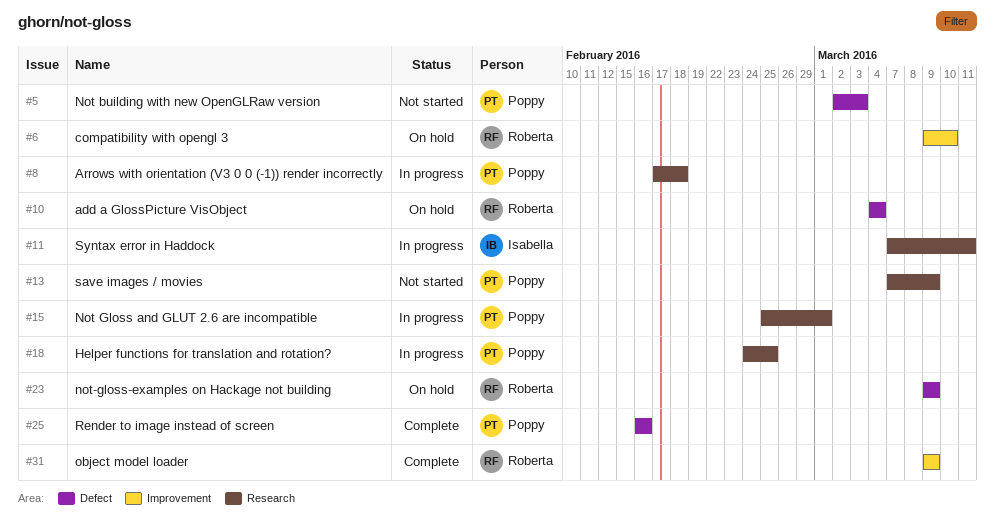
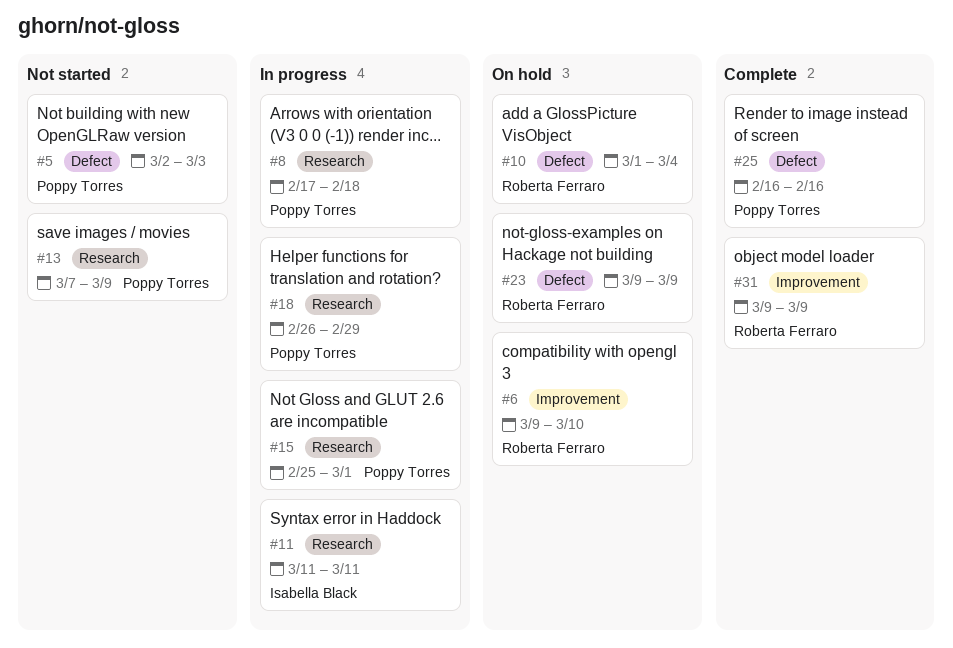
#10, start: Mar 4 -> Mar 1
#11, start: Mar 7 -> Mar 11
#18, start: Feb 24 -> Feb 26
#18, due: Feb 25 -> Feb 29

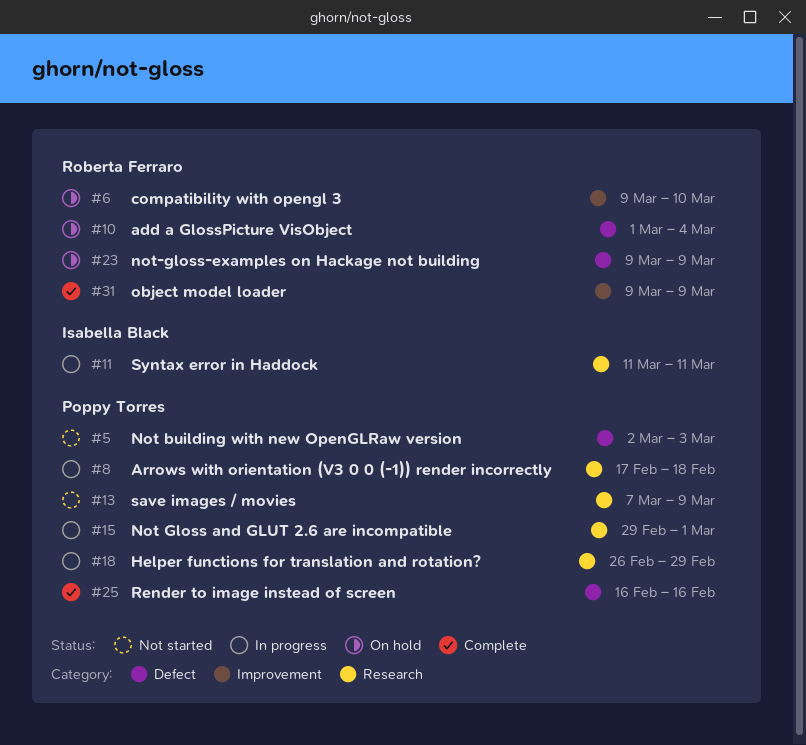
#15, start: Feb 25 -> Feb 29

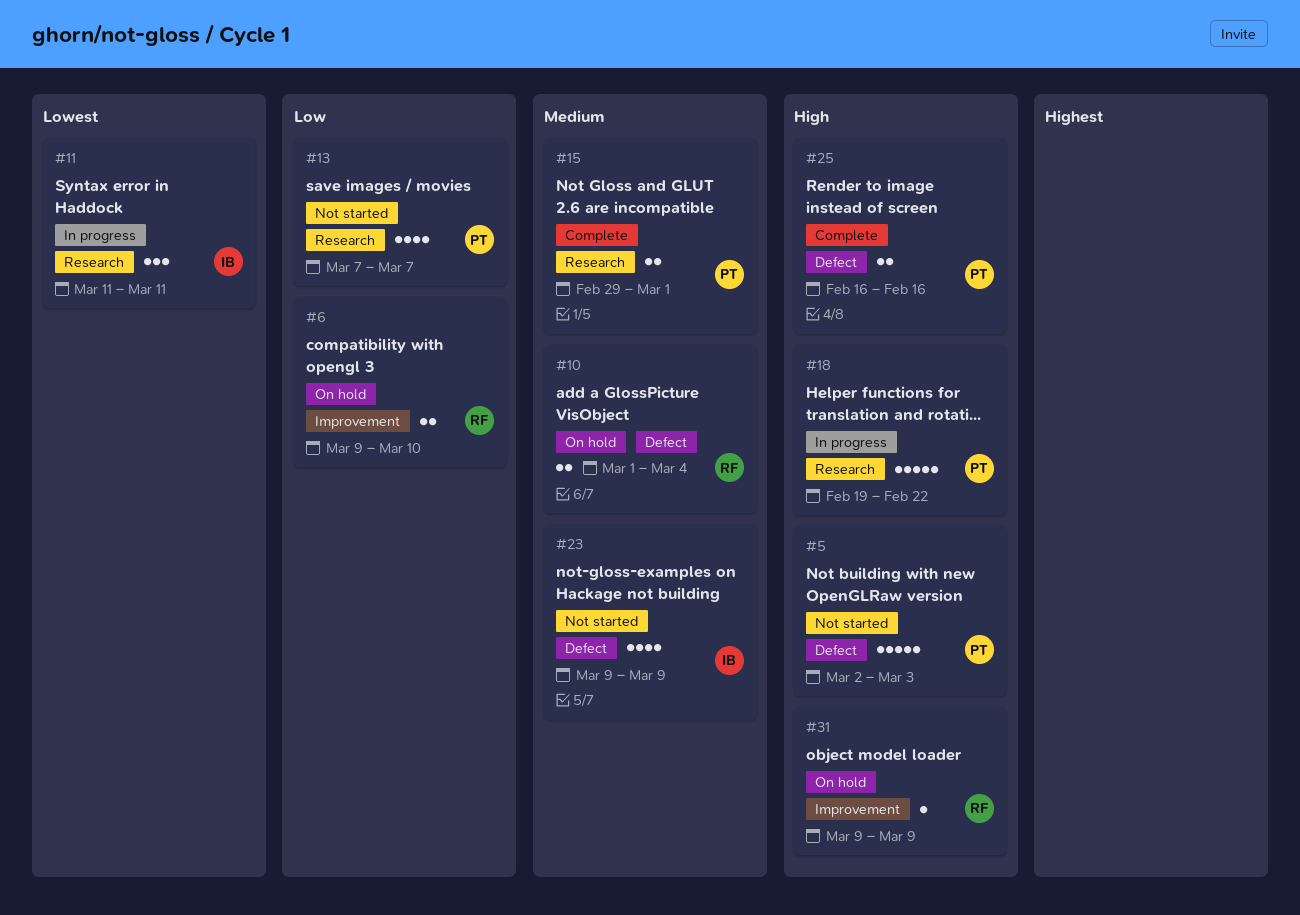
#8: present -> none
#13, due: Mar 9 -> Mar 7
#15, status: In progress -> Complete
#18, start: Feb 26 -> Feb 19
#18, due: Feb 29 -> Feb 22
#23, status: On hold -> Not started
#23, owner: Roberta Ferraro -> Isabella Black
#31, status: Complete -> On hold

